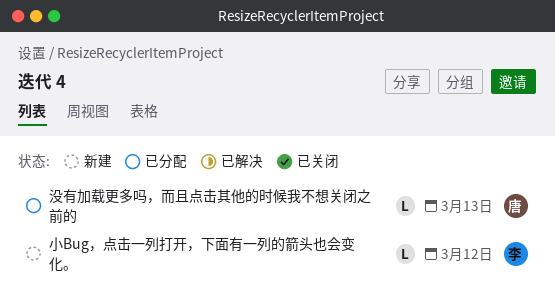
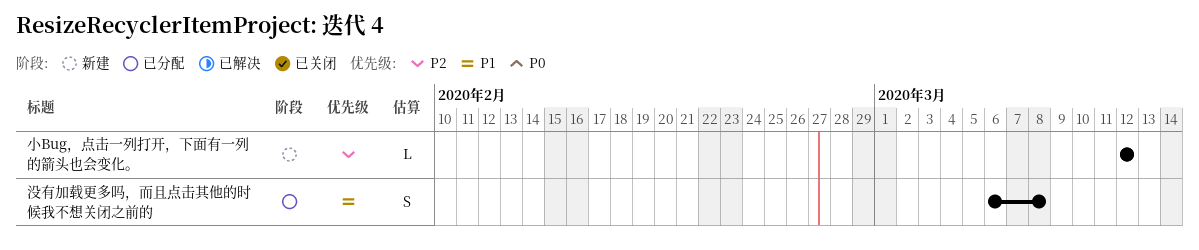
没有加载更多吗，而且点击其他的时候我不想关闭之前的, estimate: L -> S
没有加载更多吗，而且点击其他的时候我不想关闭之前的, due: Mar 13 -> Mar 8

